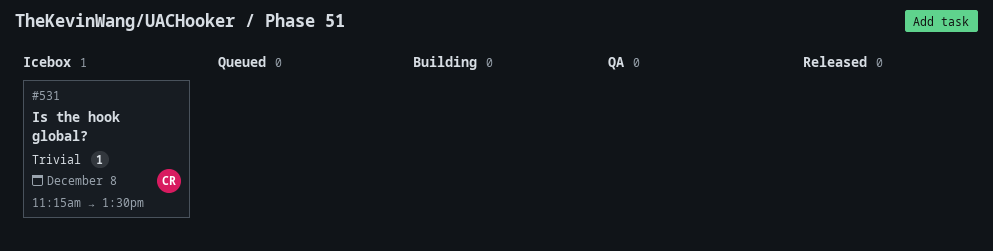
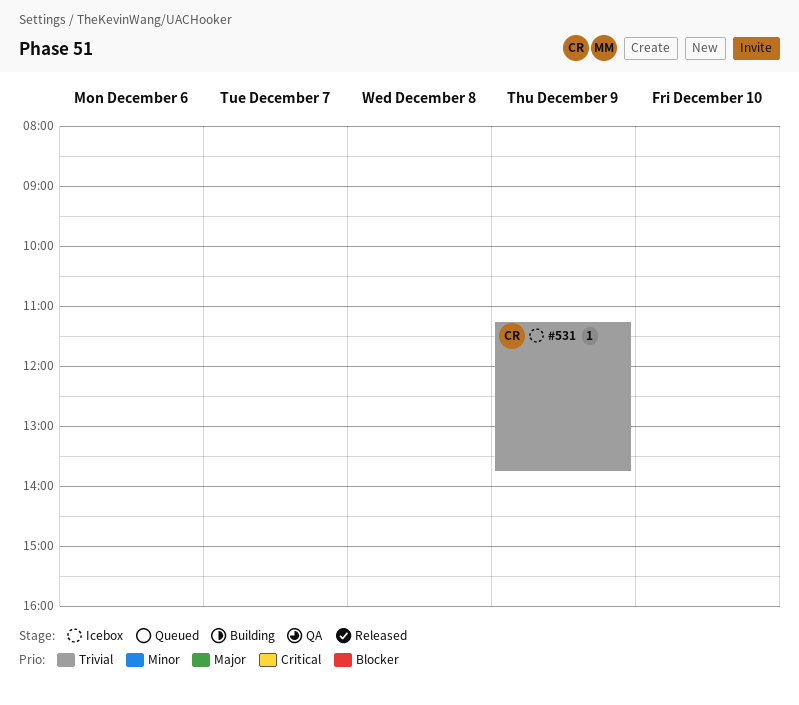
#531, day: Dec 8 -> Dec 9
#531, ends: 13:30 -> 13:45

